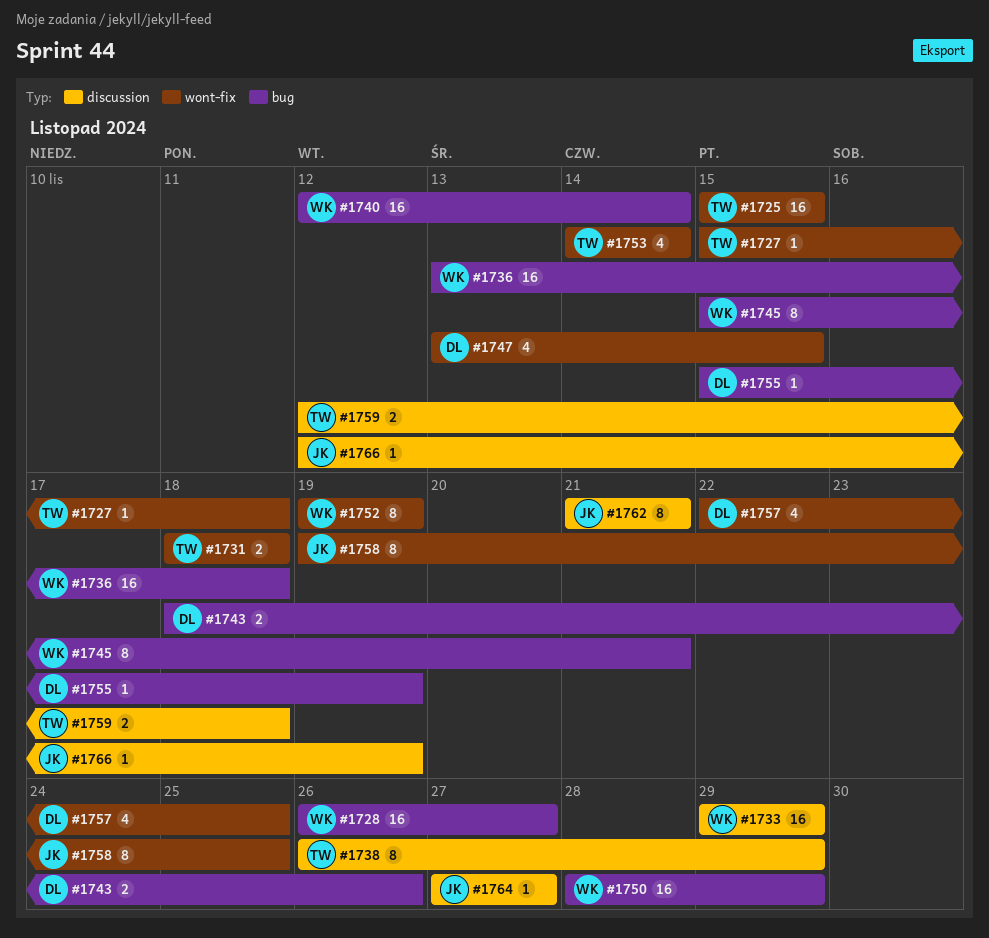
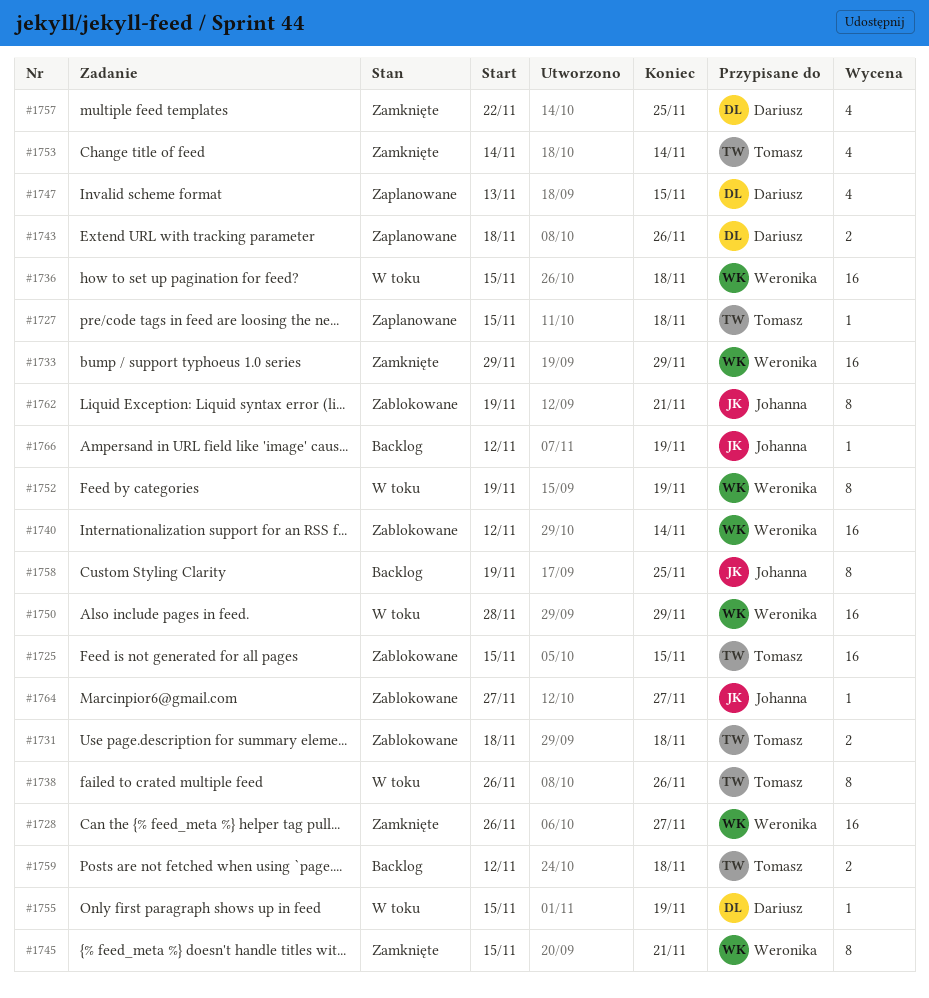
#1736, start: Nov 13 -> Nov 15
#1738, due: Nov 29 -> Nov 26
#1762, start: Nov 21 -> Nov 19

